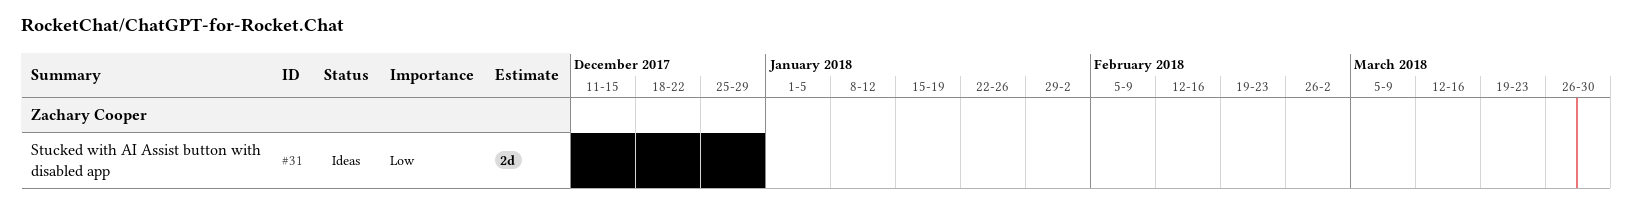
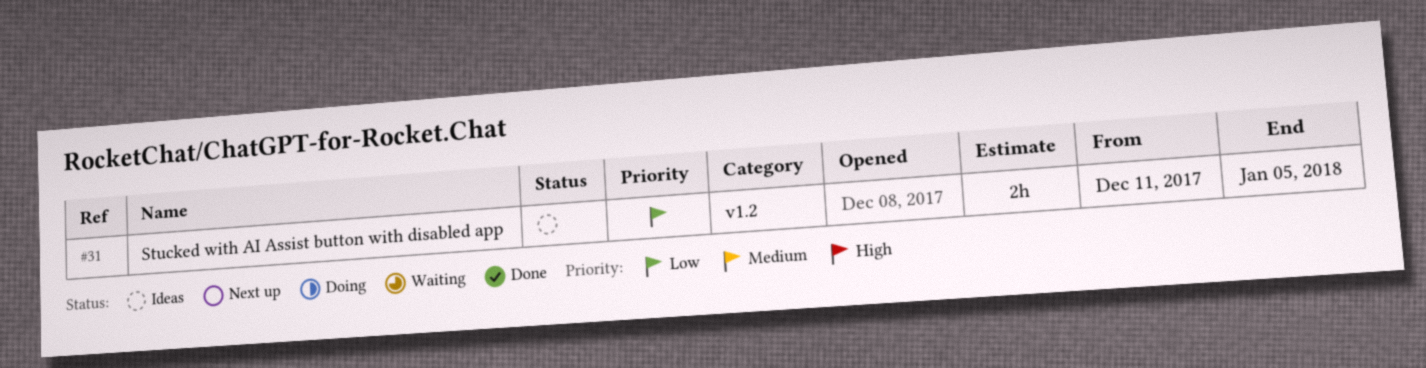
#31, estimate: 2d -> 2h
#31, due: Dec 29 -> Jan 5

